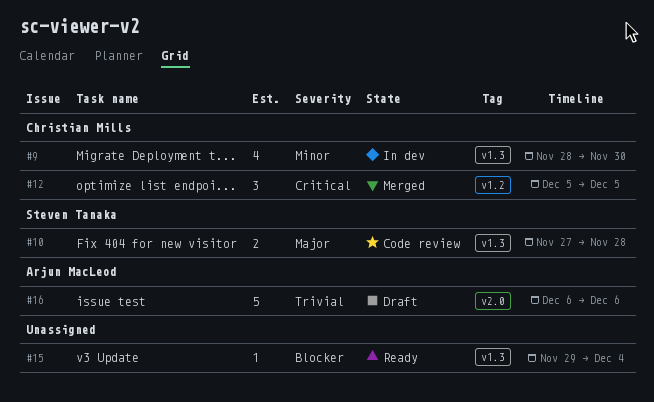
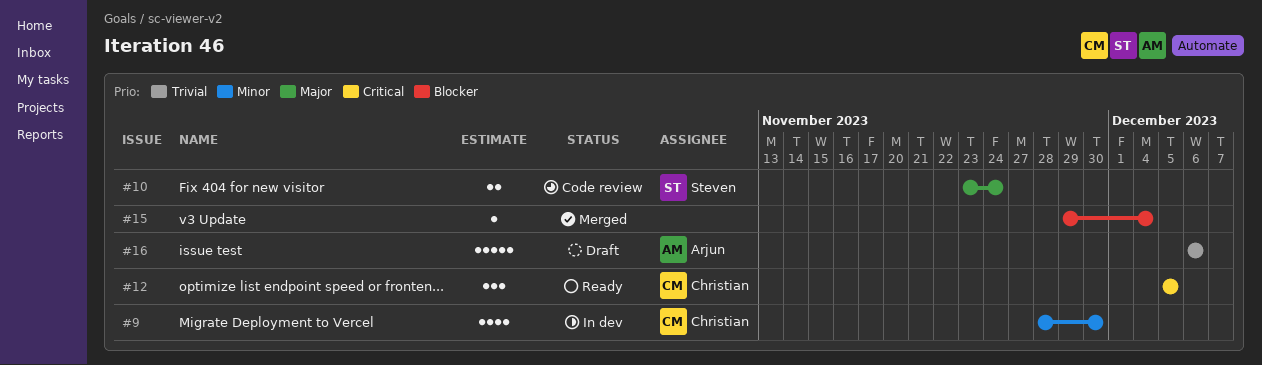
#10, start: Nov 27 -> Nov 23
#10, due: Nov 28 -> Nov 24
#12, status: Merged -> Ready
#15, status: Ready -> Merged

